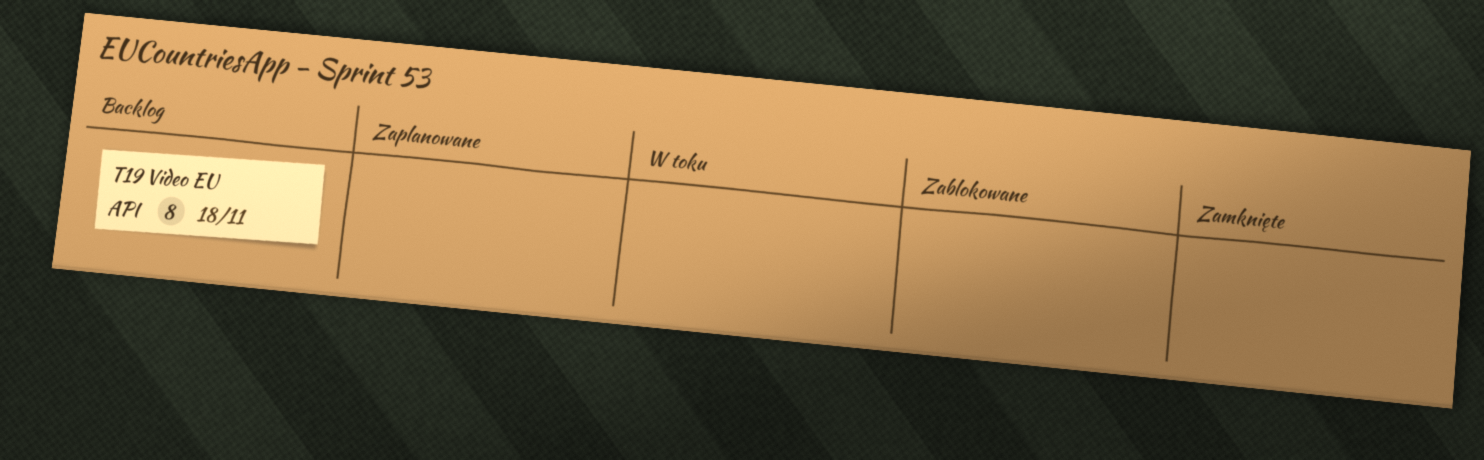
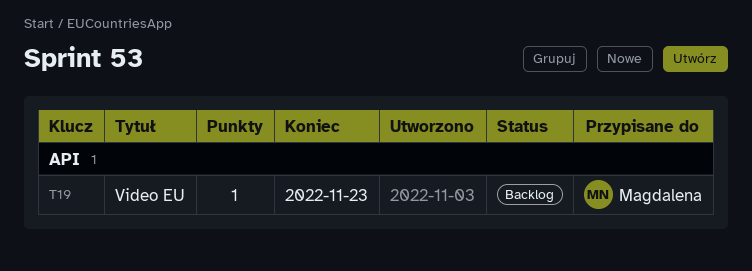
T19, estimate: 8 -> 1
T19, due: Nov 18 -> Nov 23

